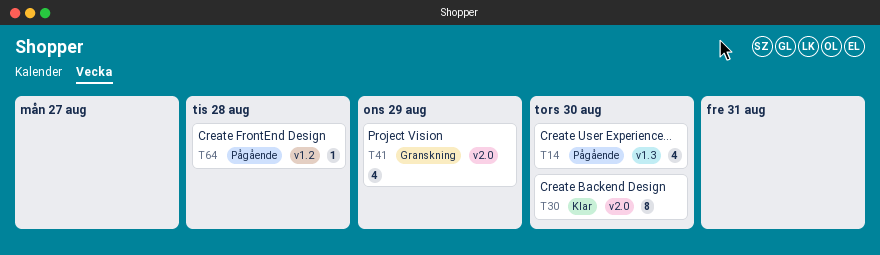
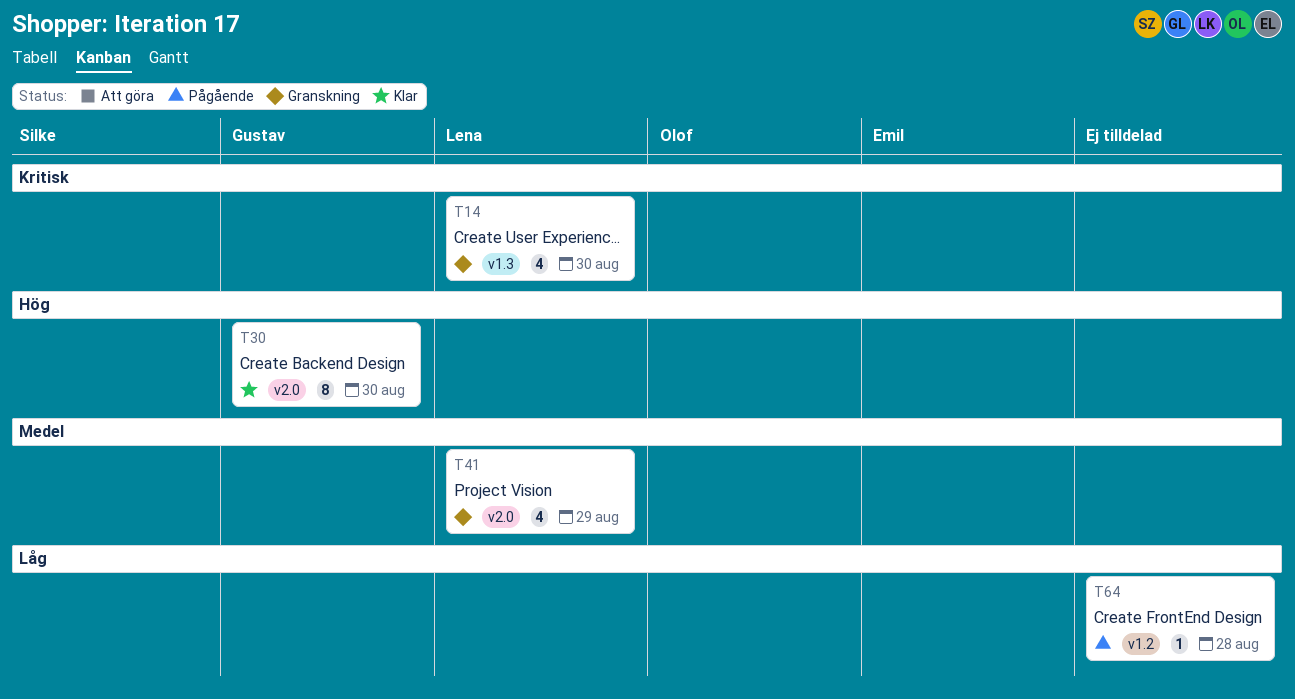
T14, status: Pågående -> Granskning

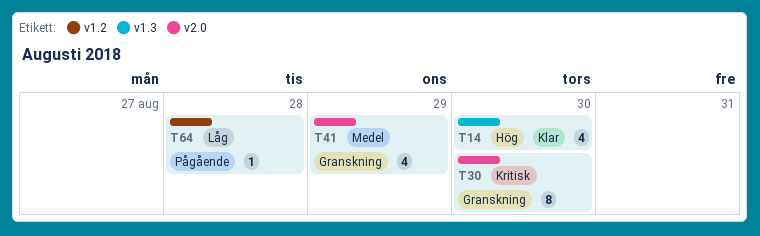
T14, status: Granskning -> Klar
T14, priority: Kritisk -> Hög
T30, status: Klar -> Granskning
T30, priority: Hög -> Kritisk

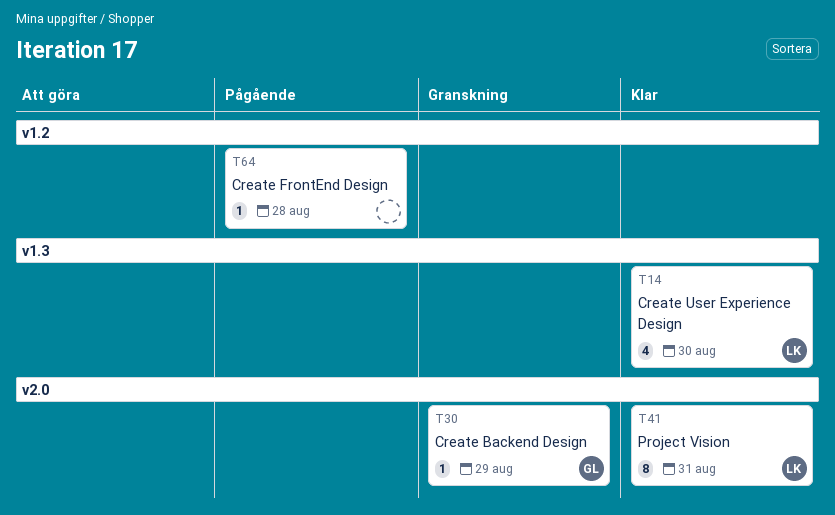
T30, estimate: 8 -> 1
T30, due: Aug 30 -> Aug 29
T41, status: Granskning -> Klar
T41, estimate: 4 -> 8
T41, due: Aug 29 -> Aug 31

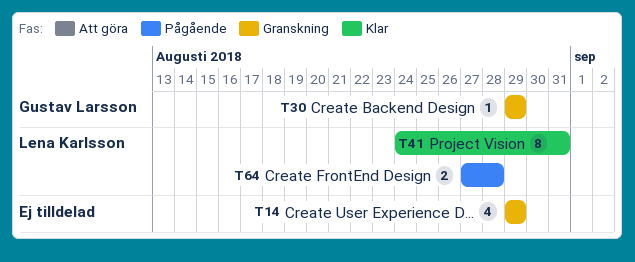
T14, status: Klar -> Granskning
T14, owner: Lena Karlsson -> none
T14, due: Aug 30 -> Aug 29
T64, owner: none -> Lena Karlsson
T64, estimate: 1 -> 2

